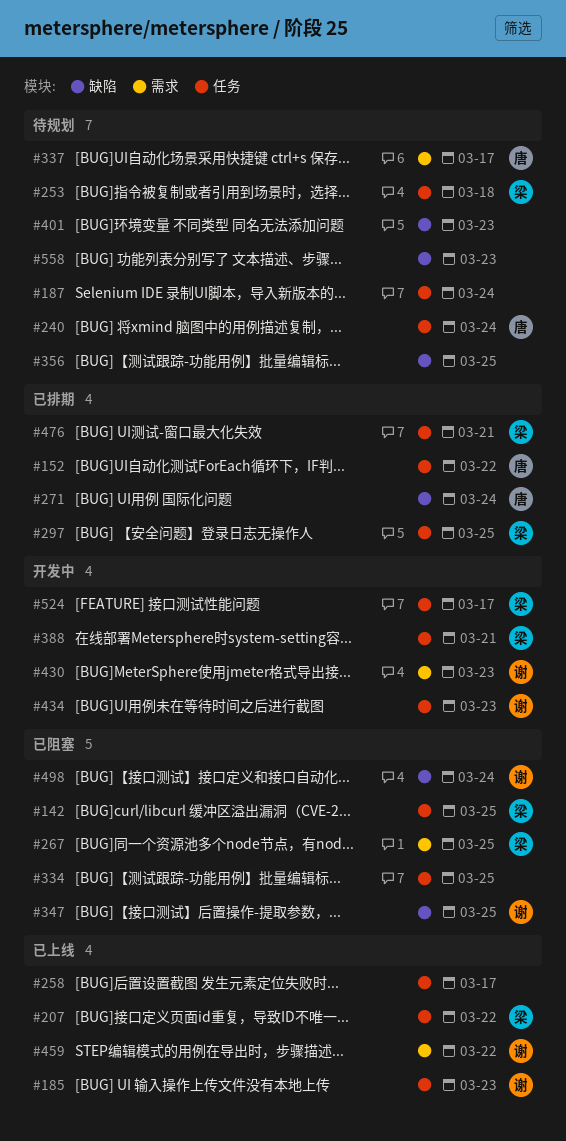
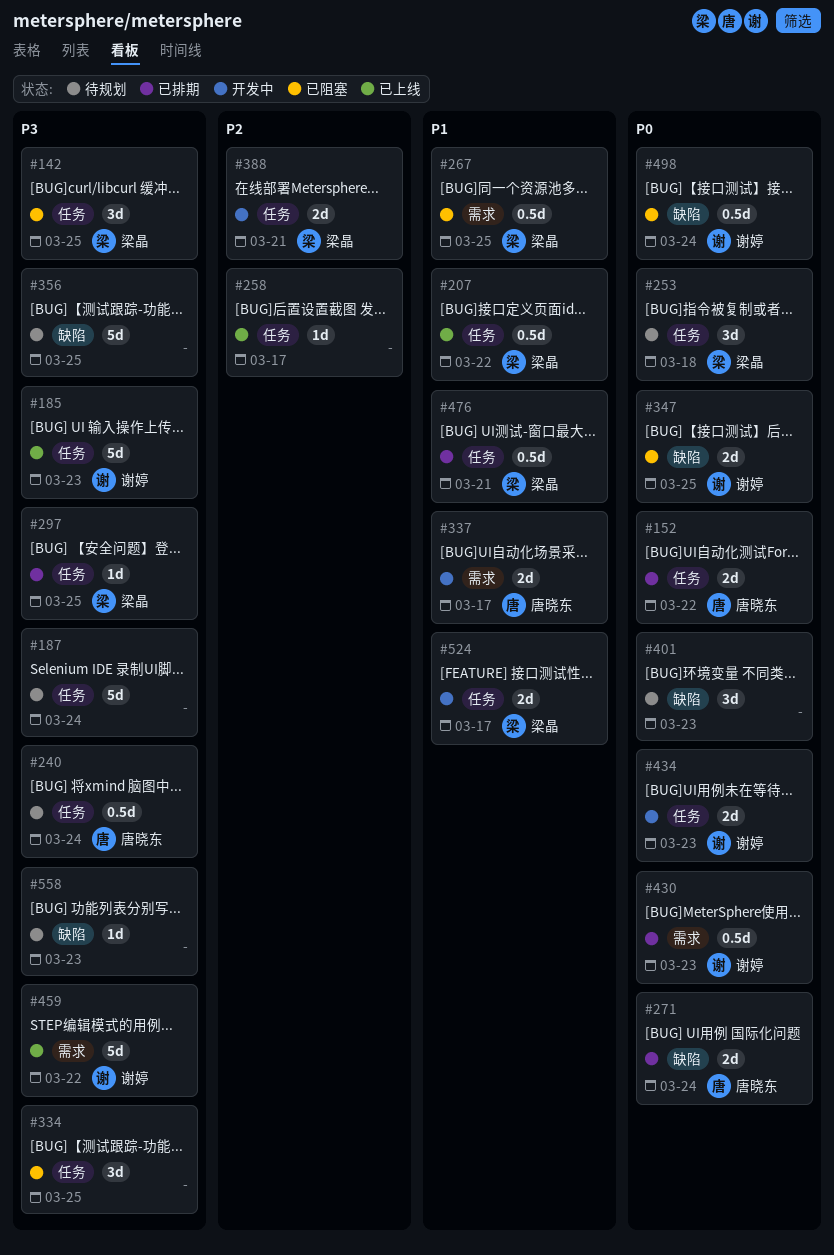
#337, status: 待规划 -> 开发中
#430, status: 开发中 -> 已排期

